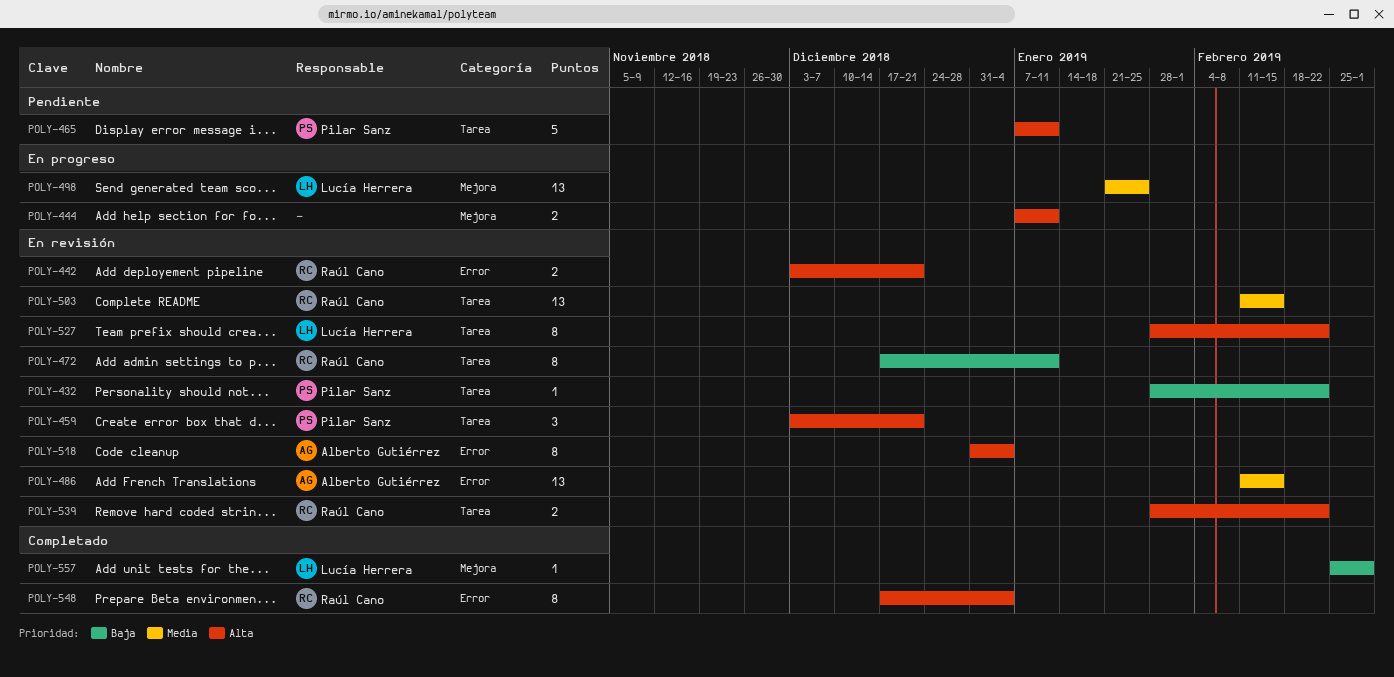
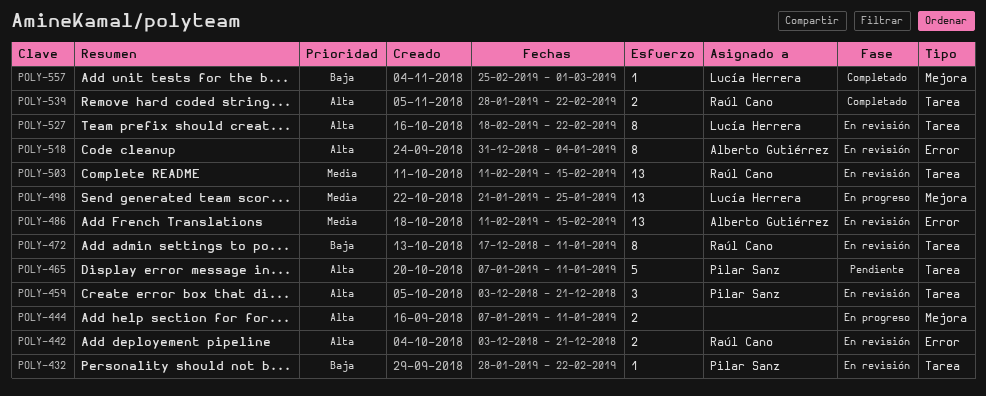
POLY-527, start: Jan 28 -> Feb 18
POLY-539, status: En revisión -> Completado
POLY-548: present -> none

